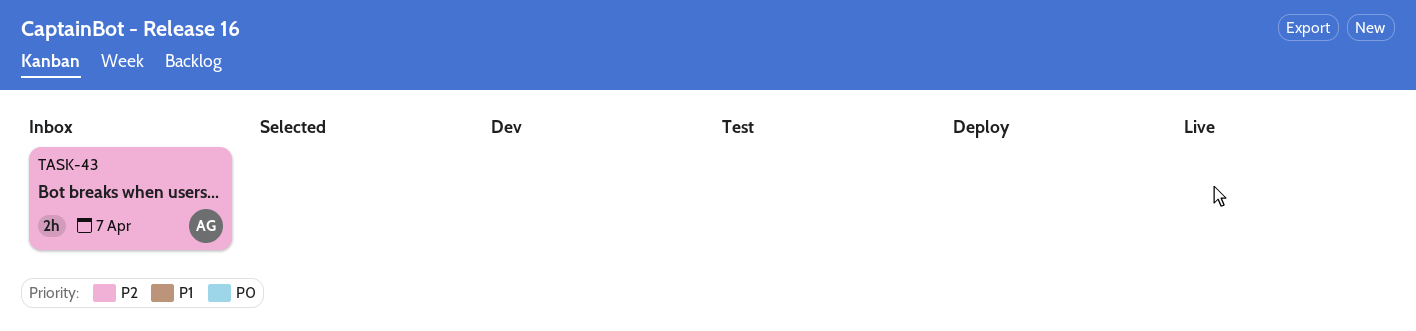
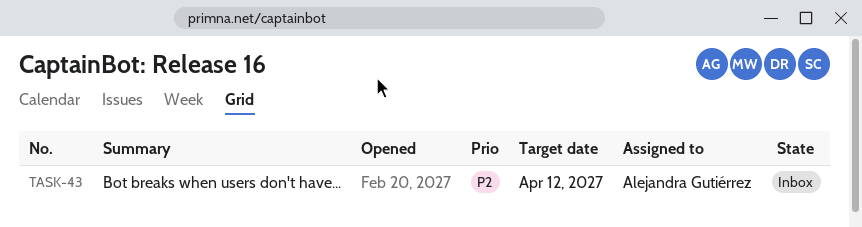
TASK-43, due: Apr 7 -> Apr 12

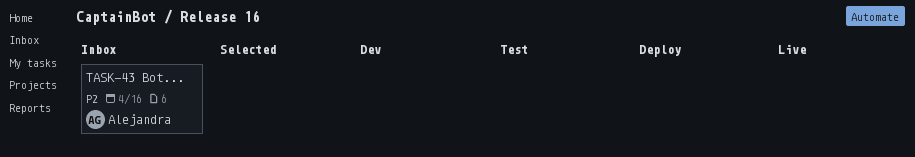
TASK-43, due: Apr 12 -> Apr 16

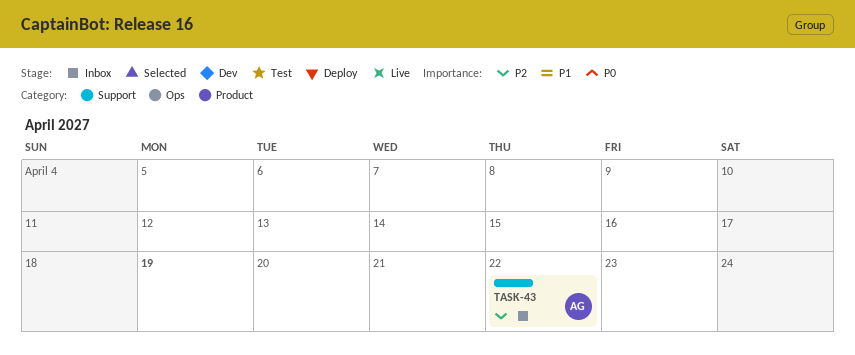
TASK-43, due: Apr 16 -> Apr 22

